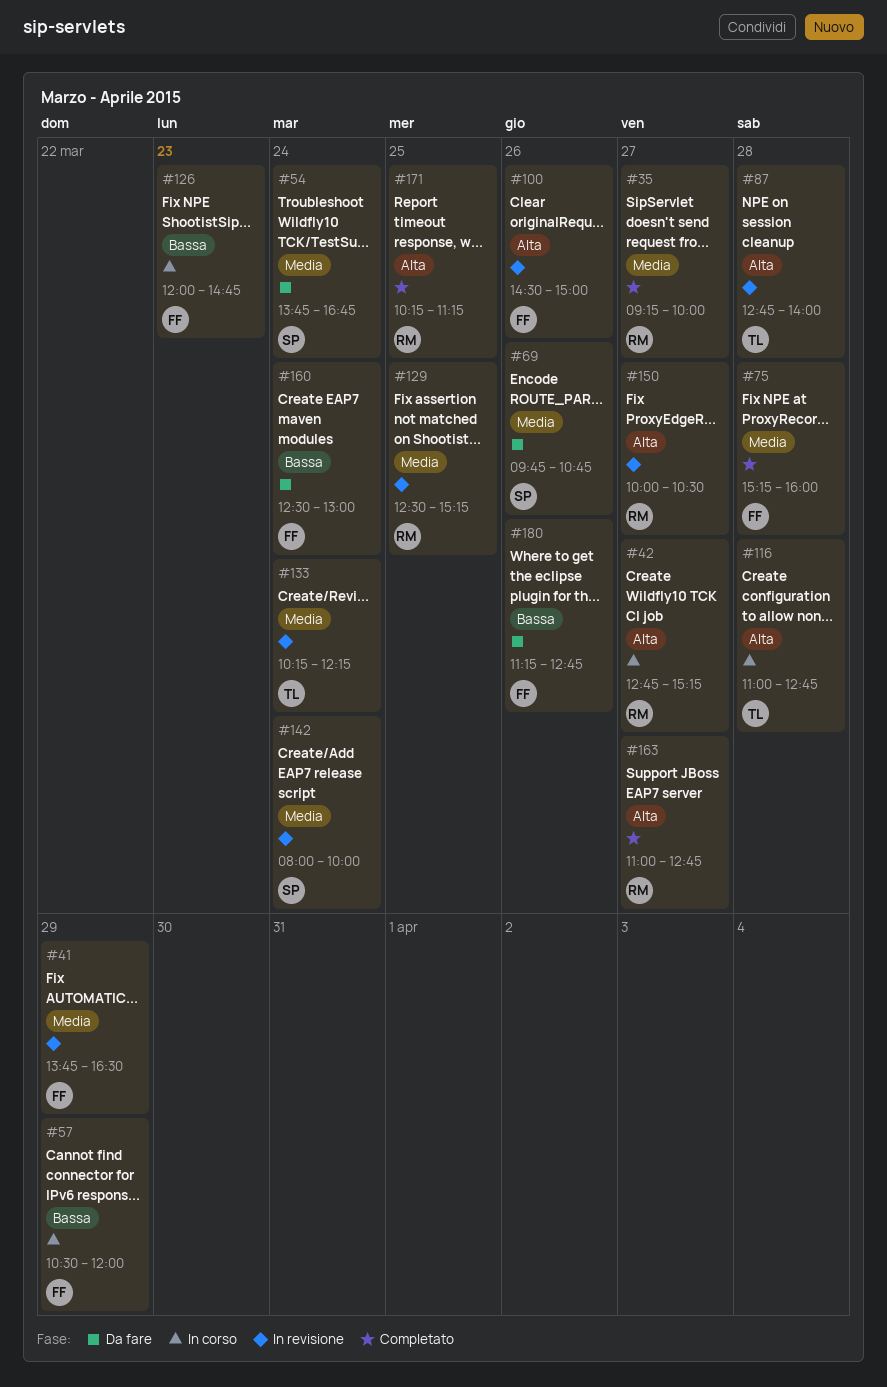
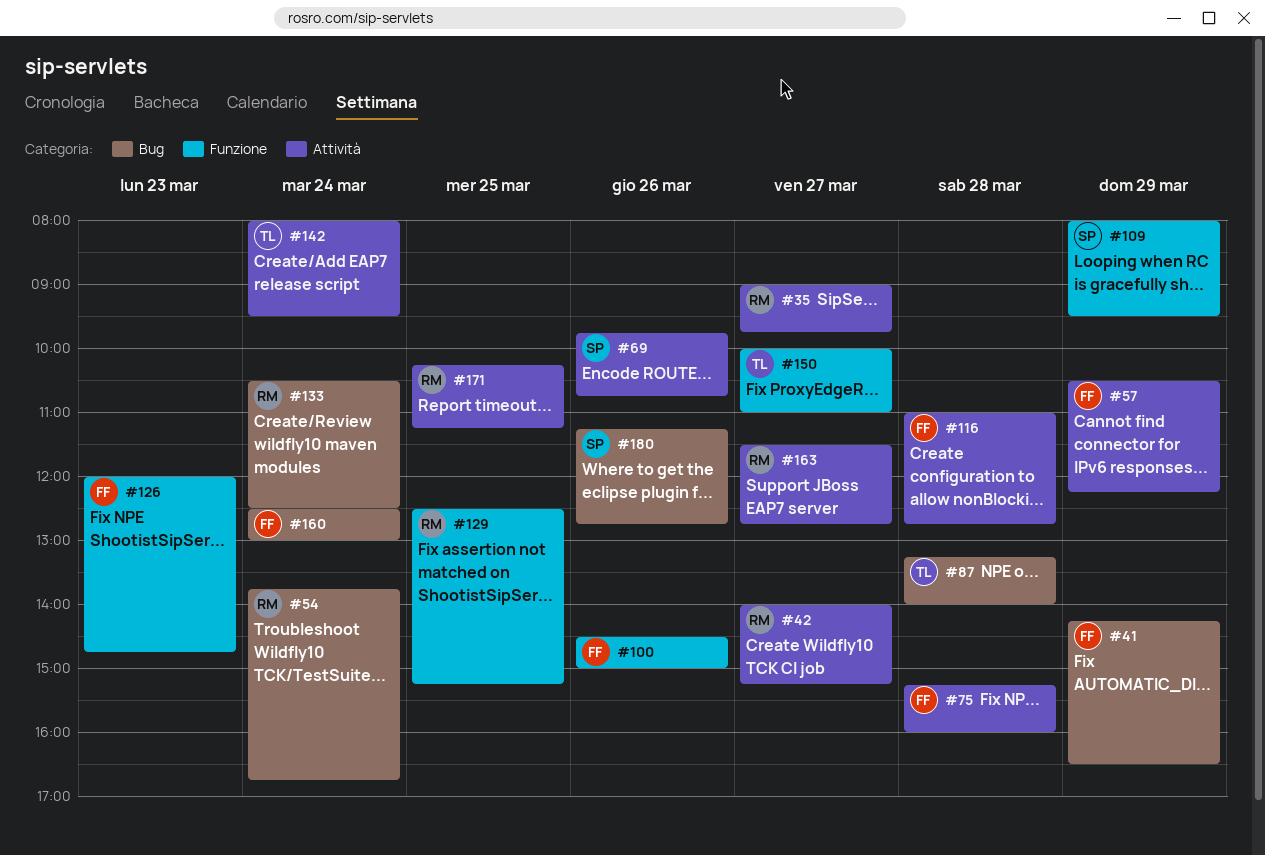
#35, begins: 09:15 -> 09:00
#35, ends: 10:00 -> 09:45
#41, begins: 13:45 -> 14:15
#42, begins: 12:45 -> 14:00
#54, owner: SP -> RM
#57, ends: 12:00 -> 12:15
#87, begins: 12:45 -> 13:15
#109: none -> present
#116, owner: TL -> FF
#133, owner: TL -> RM
#133, begins: 10:15 -> 10:30
#133, ends: 12:15 -> 12:30
#142, owner: SP -> TL
#142, ends: 10:00 -> 09:30
#150, owner: RM -> TL
#150, ends: 10:30 -> 11:00
#163, begins: 11:00 -> 11:30
#180, owner: FF -> SP

